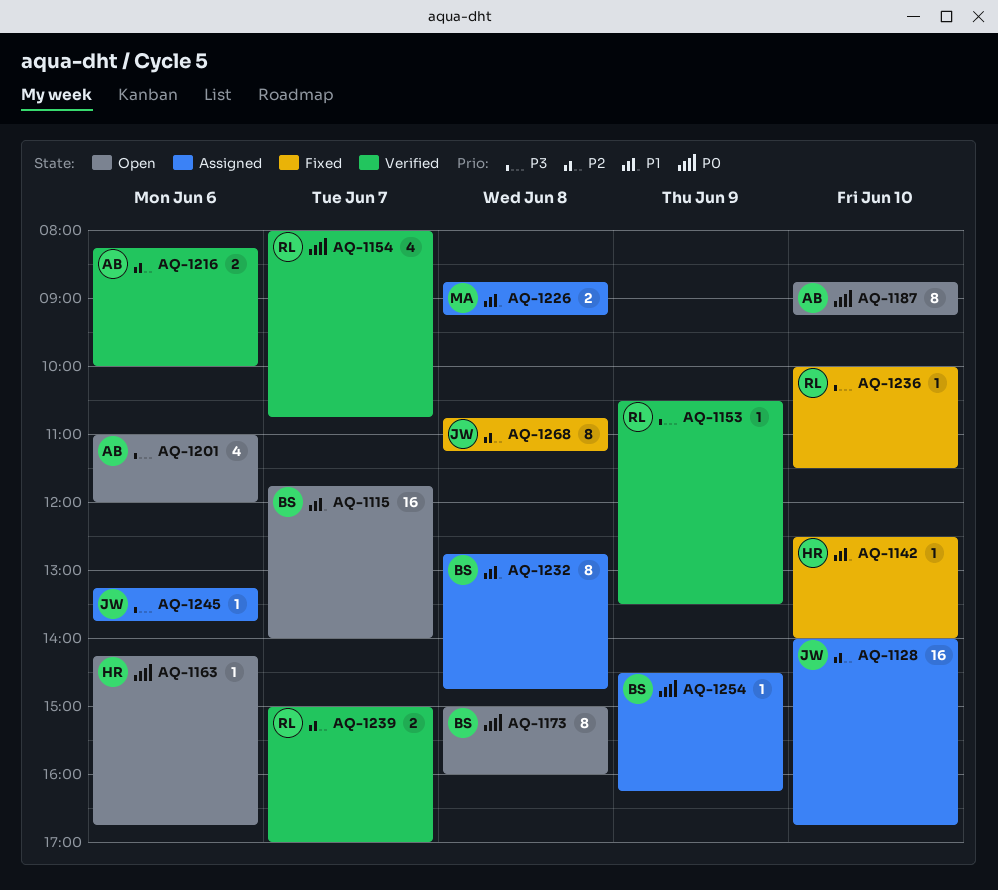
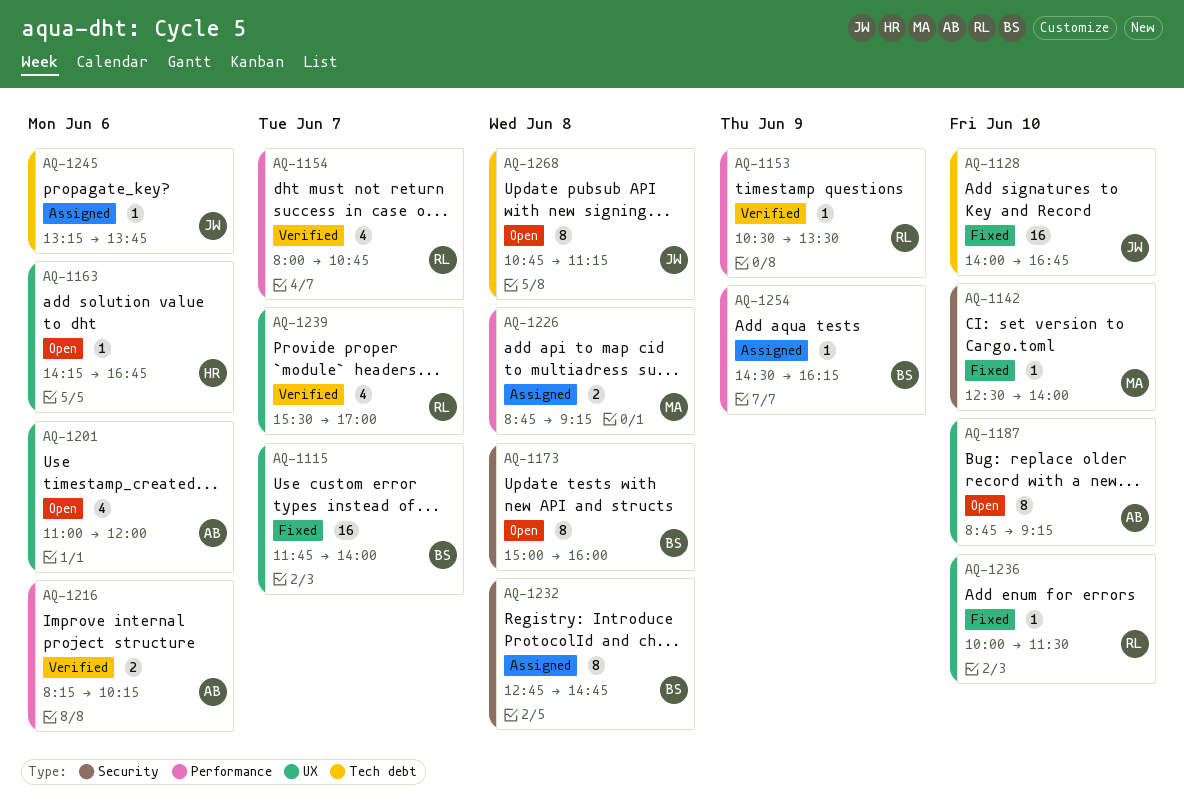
AQ-1115, status: Open -> Fixed
AQ-1128, status: Assigned -> Fixed
AQ-1142, owner: HR -> MA
AQ-1216, ends: 10:00 -> 10:15
AQ-1239, estimate: 2 -> 4
AQ-1239, begins: 15:00 -> 15:30
AQ-1268, status: Fixed -> Open

